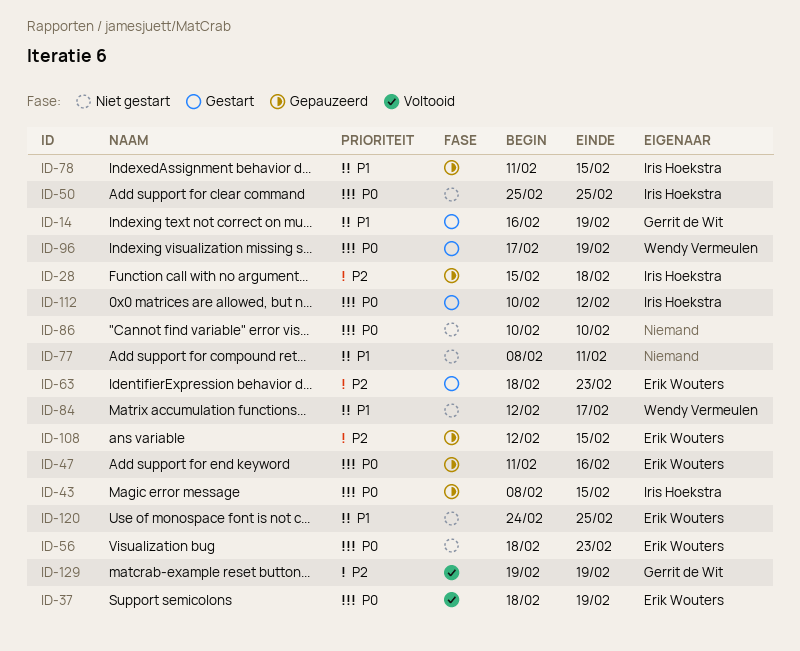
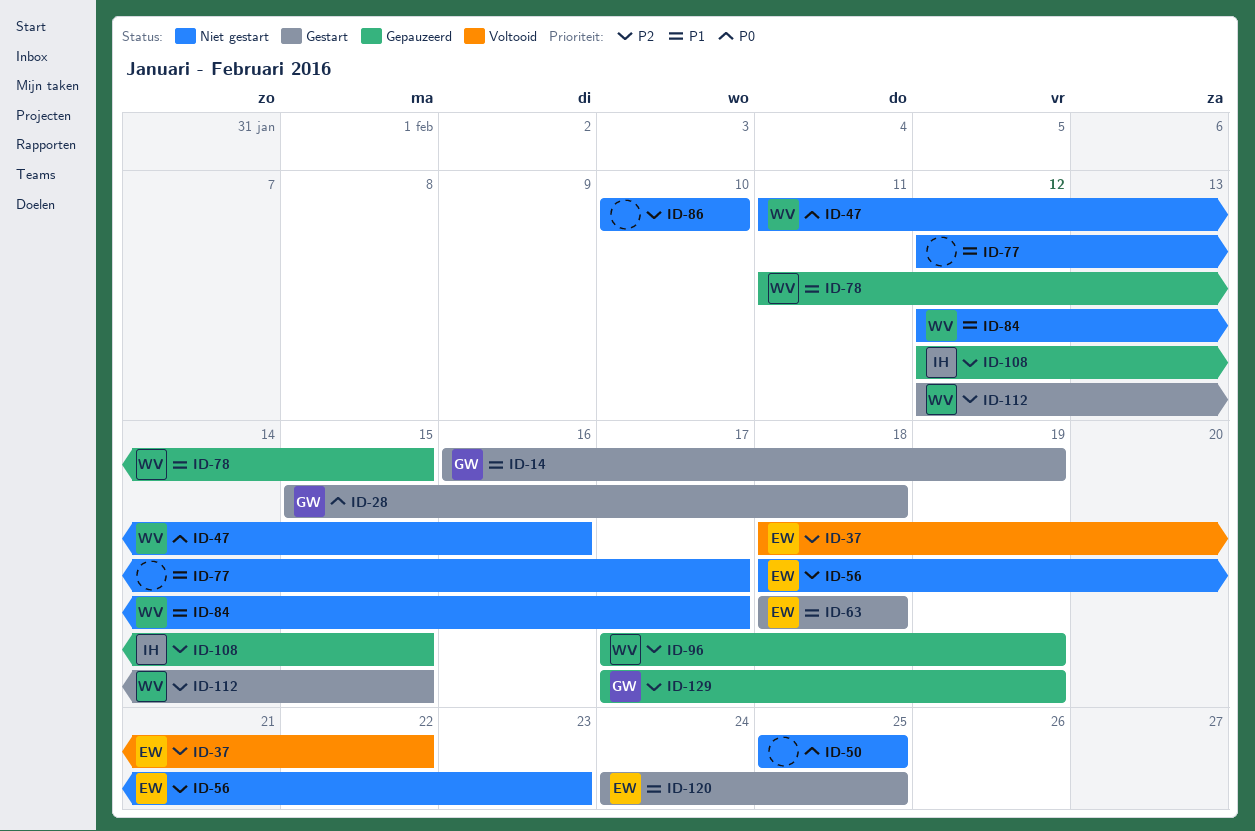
ID-28, status: Gepauzeerd -> Gestart
ID-28, owner: Iris Hoekstra -> Gerrit de Wit
ID-28, priority: P2 -> P0
ID-37, priority: P0 -> P2
ID-37, due: Feb 19 -> Feb 22
ID-43: present -> none
ID-47, status: Gepauzeerd -> Niet gestart
ID-47, owner: Erik Wouters -> Wendy Vermeulen
ID-50, owner: Iris Hoekstra -> none
ID-56, priority: P0 -> P2
ID-63, priority: P2 -> P1
ID-63, due: Feb 23 -> Feb 18
ID-77, start: Feb 8 -> Feb 12
ID-77, due: Feb 11 -> Feb 17
ID-78, owner: Iris Hoekstra -> Wendy Vermeulen
ID-86, priority: P0 -> P2
ID-96, status: Gestart -> Gepauzeerd
ID-96, priority: P0 -> P2
ID-108, owner: Erik Wouters -> Iris Hoekstra
ID-112, owner: Iris Hoekstra -> Wendy Vermeulen
ID-112, priority: P0 -> P2
ID-112, start: Feb 10 -> Feb 12
ID-112, due: Feb 12 -> Feb 15
ID-120, status: Niet gestart -> Gestart
ID-129, status: Voltooid -> Gepauzeerd
ID-129, start: Feb 19 -> Feb 17

